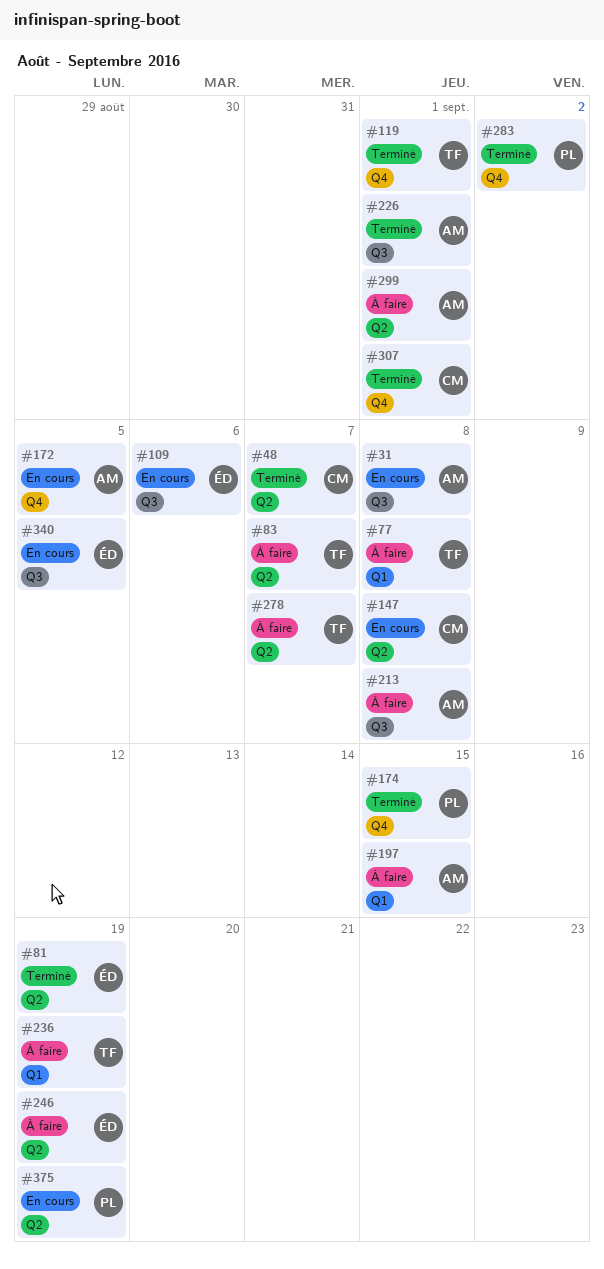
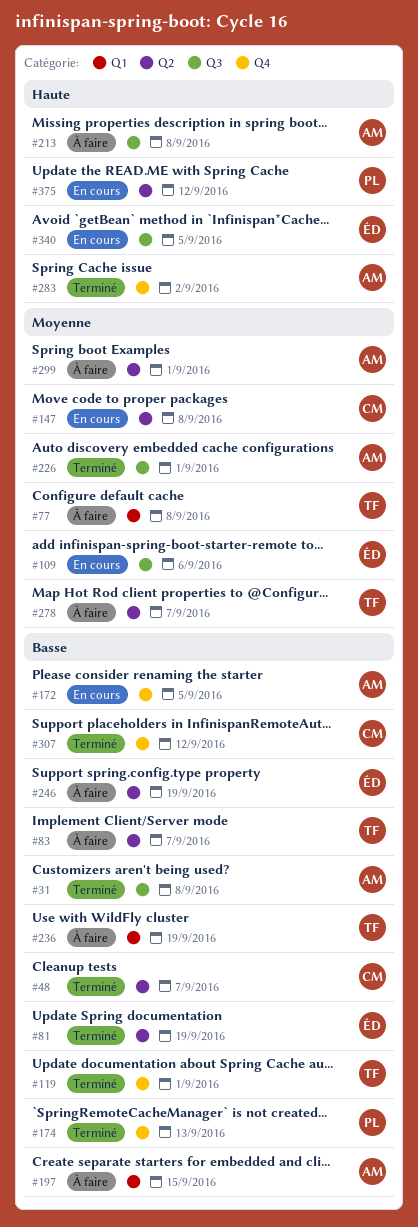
#31, status: En cours -> Terminé
#174, due: Sep 15 -> Sep 13
#283, owner: PL -> AM
#307, due: Sep 1 -> Sep 12
#375, due: Sep 19 -> Sep 12

